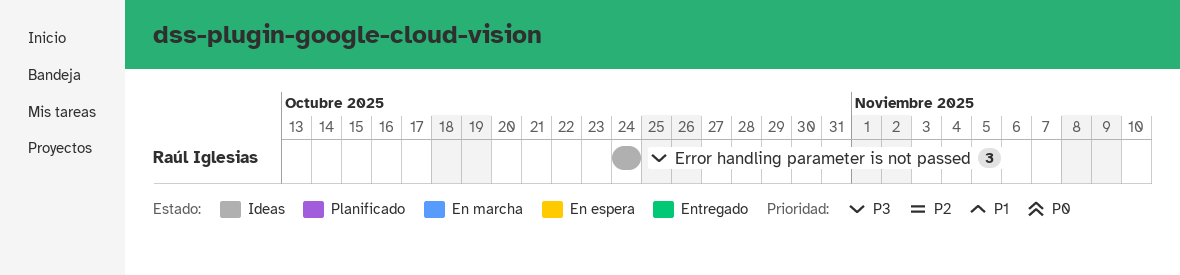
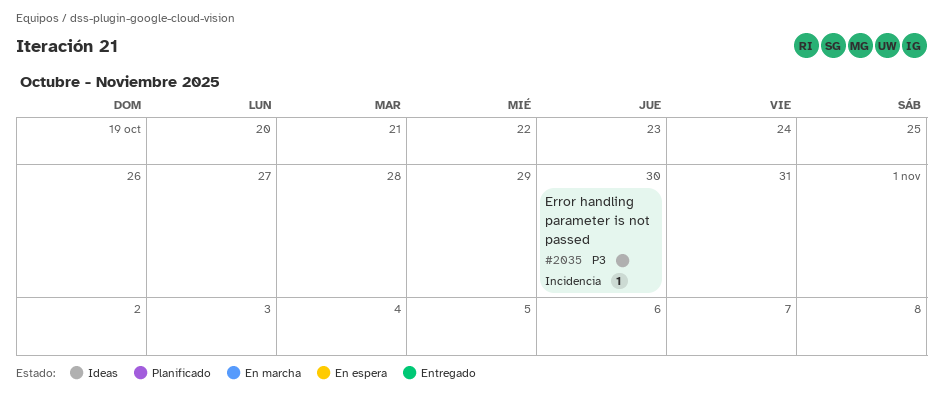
Error handling parameter is not passed, estimate: 3 -> 1
Error handling parameter is not passed, due: Oct 24 -> Oct 30

